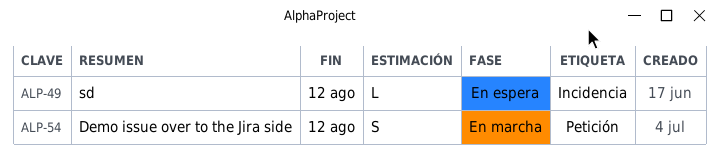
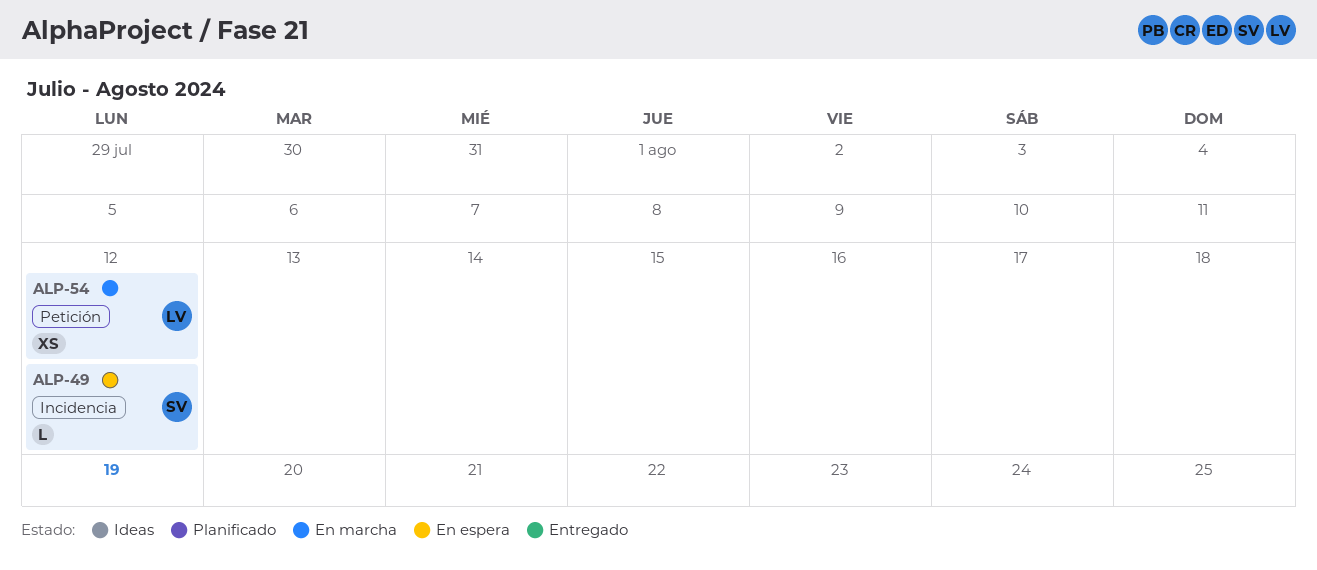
ALP-54, estimate: S -> XS

